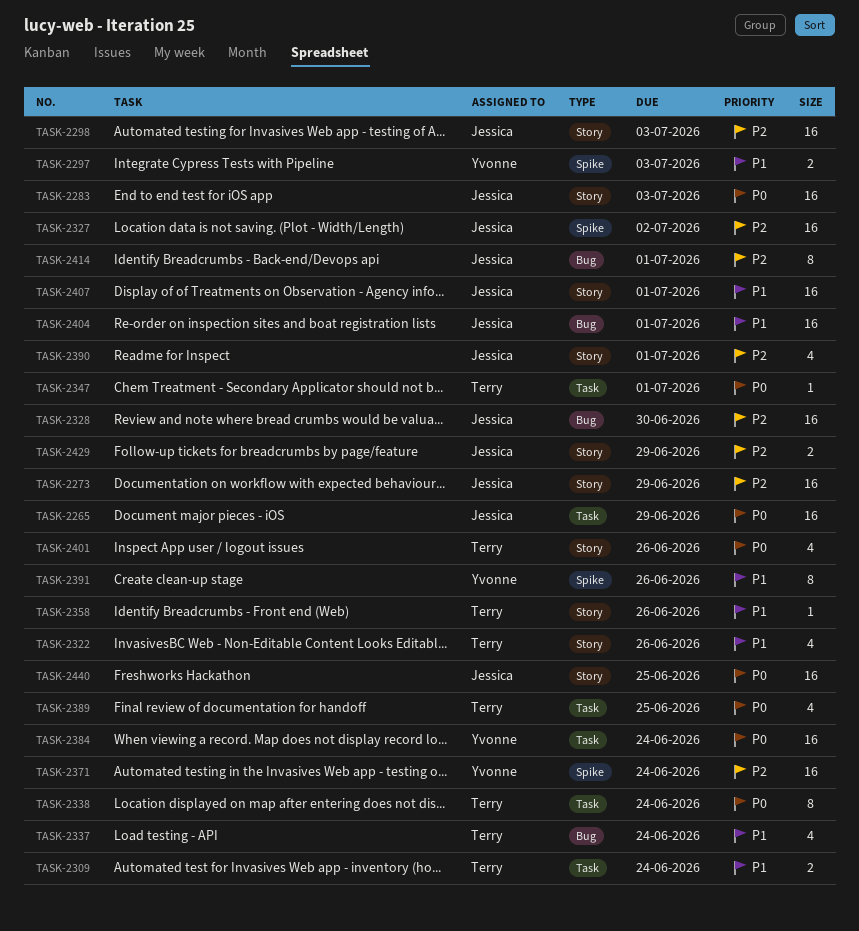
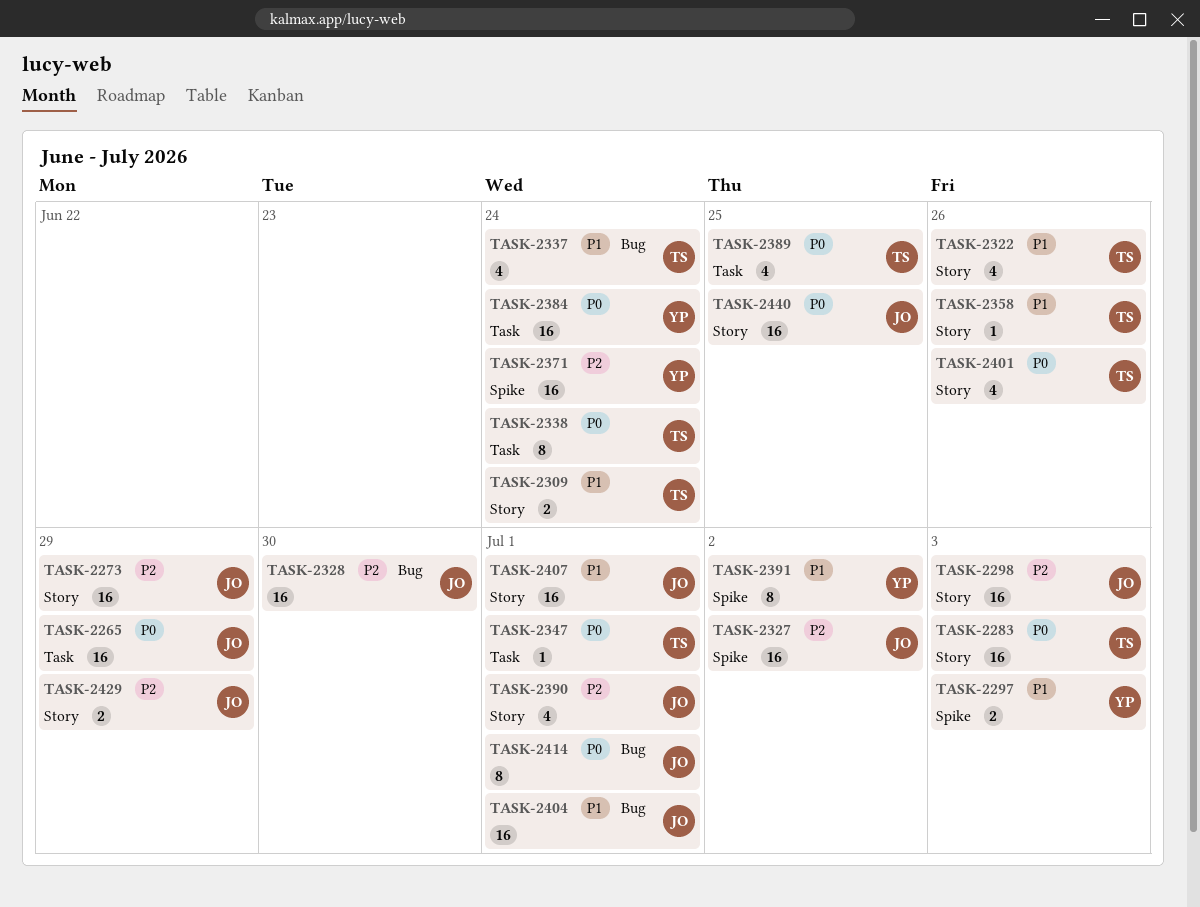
TASK-2283, owner: Jessica -> Terry
TASK-2309, label: Task -> Story
TASK-2391, due: Jun 26 -> Jul 2
TASK-2414, priority: P2 -> P0

